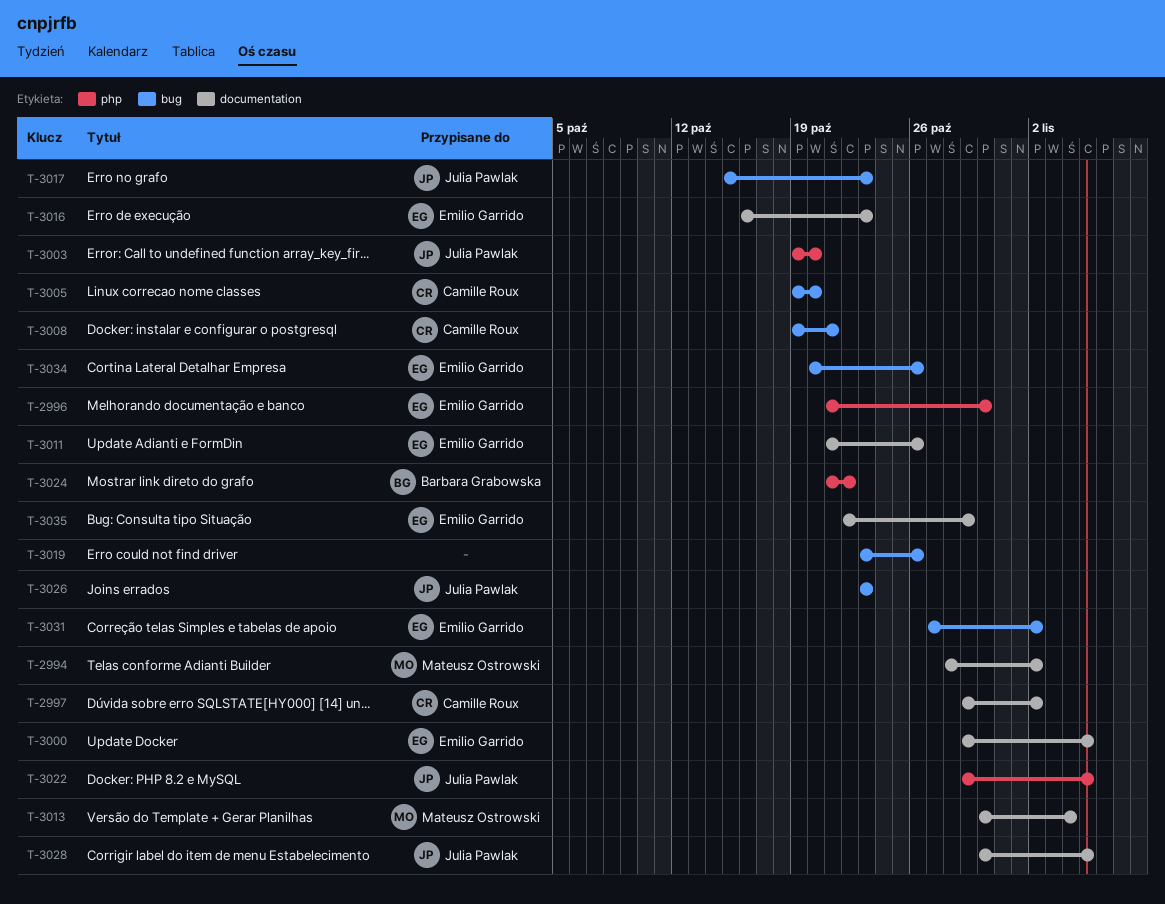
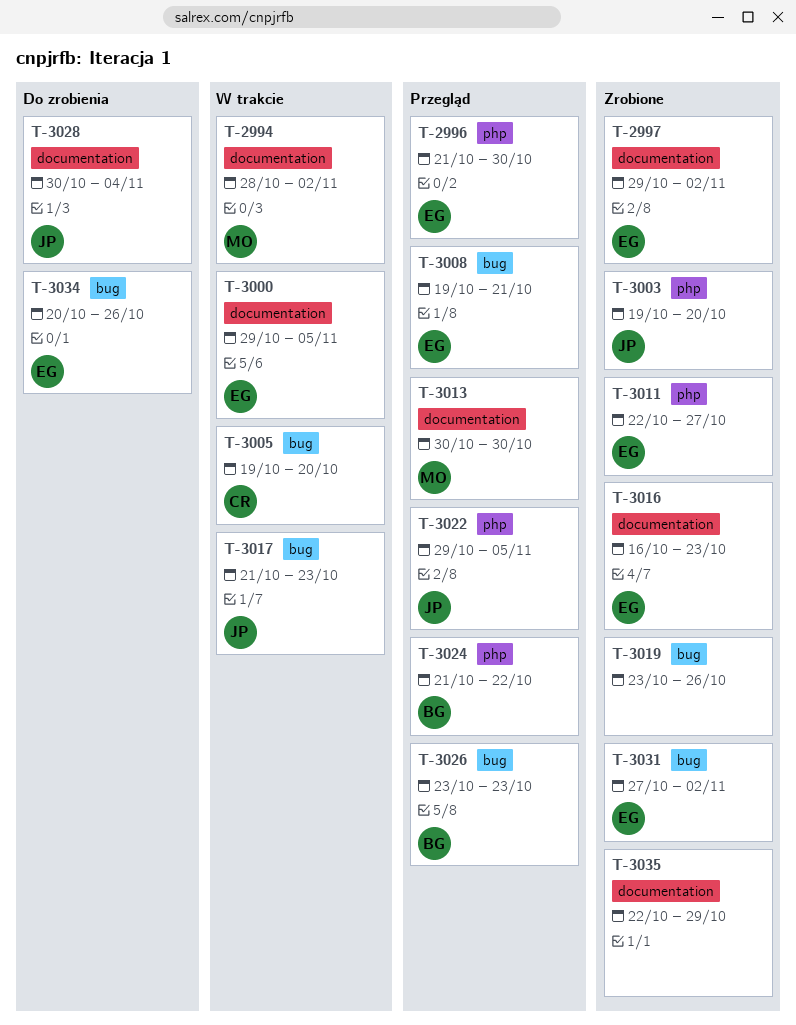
T-2997, owner: Camille Roux -> Emilio Garrido
T-3008, owner: Camille Roux -> Emilio Garrido
T-3011, label: documentation -> php
T-3011, start: Oct 21 -> Oct 22
T-3011, due: Oct 26 -> Oct 27
T-3013, due: Nov 4 -> Oct 30
T-3017, start: Oct 15 -> Oct 21
T-3026, owner: Julia Pawlak -> Barbara Grabowska
T-3028, due: Nov 5 -> Nov 4
T-3035, owner: Emilio Garrido -> none

